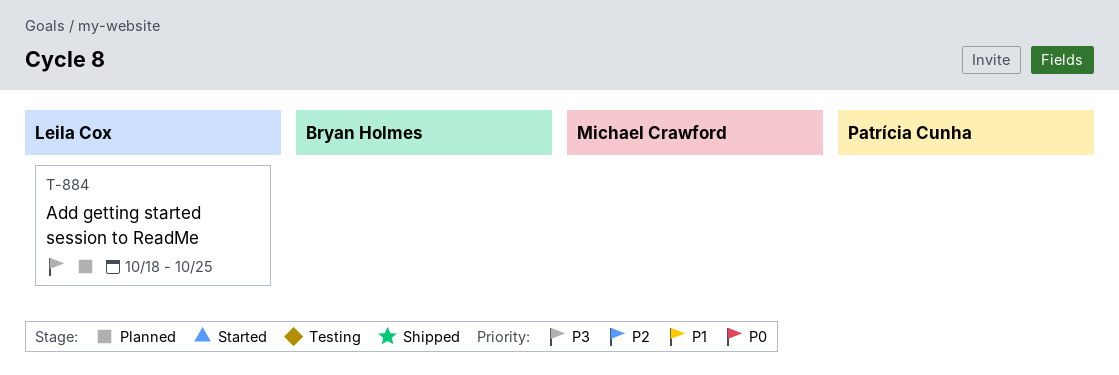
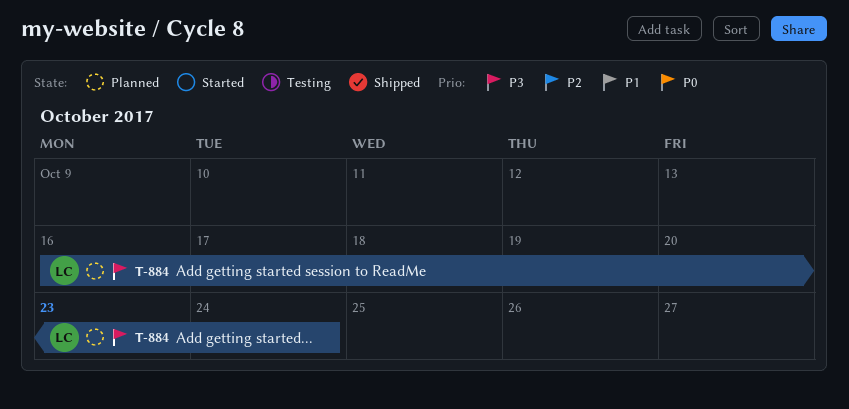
T-884, start: Oct 18 -> Oct 16
T-884, due: Oct 25 -> Oct 24

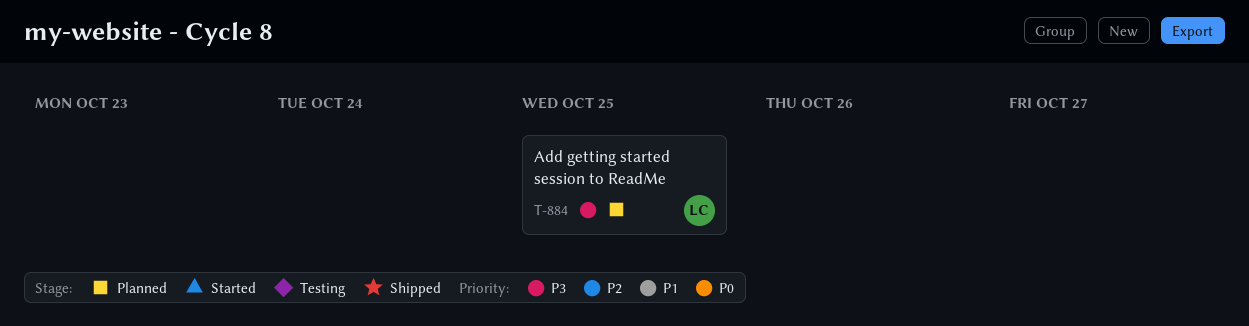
T-884, due: Oct 24 -> Oct 25

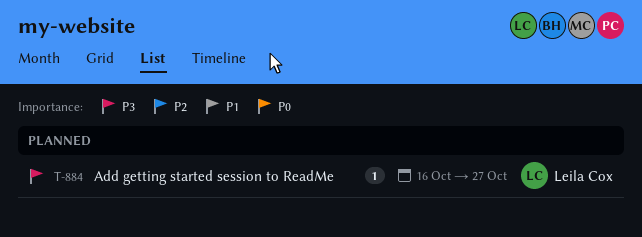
T-884, due: Oct 25 -> Oct 27

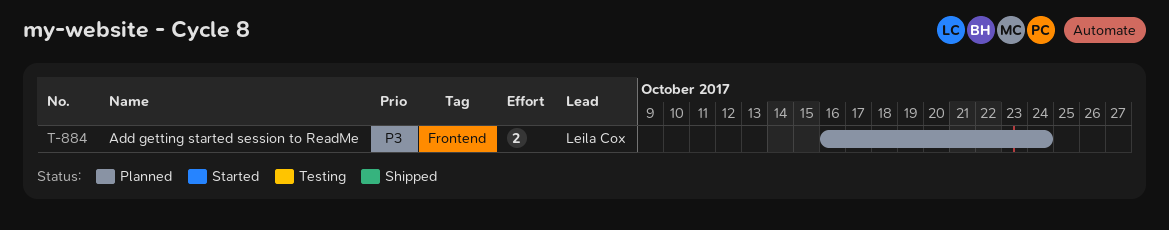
T-884, estimate: 1 -> 2
T-884, due: Oct 27 -> Oct 24

